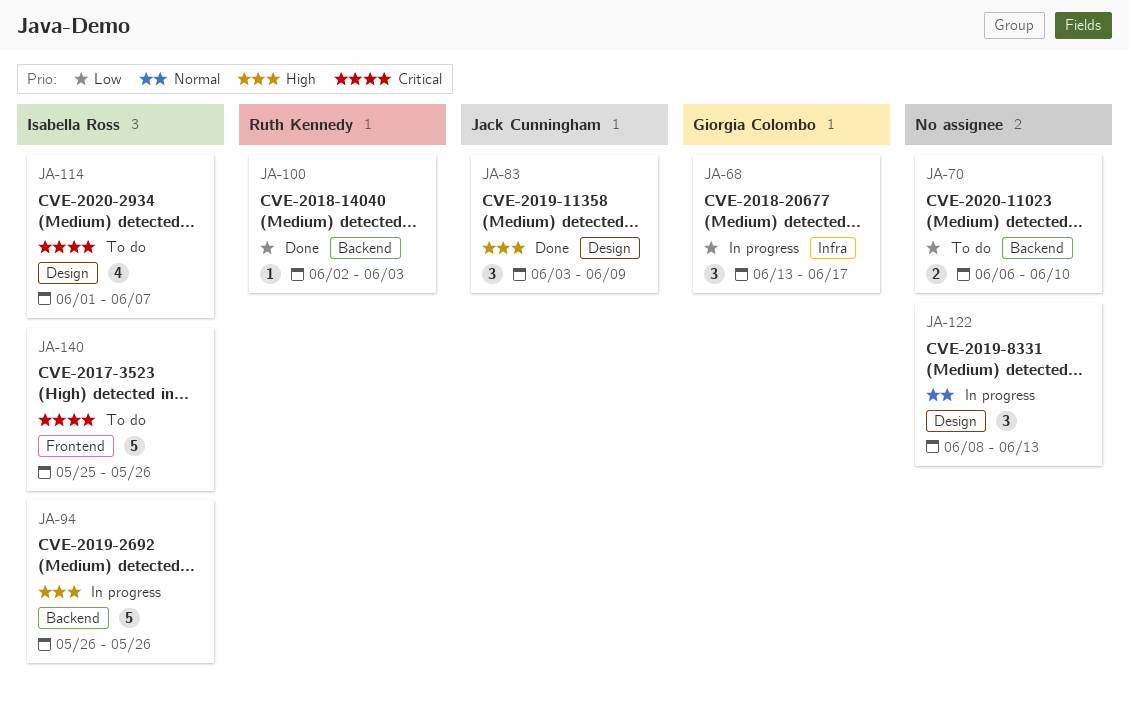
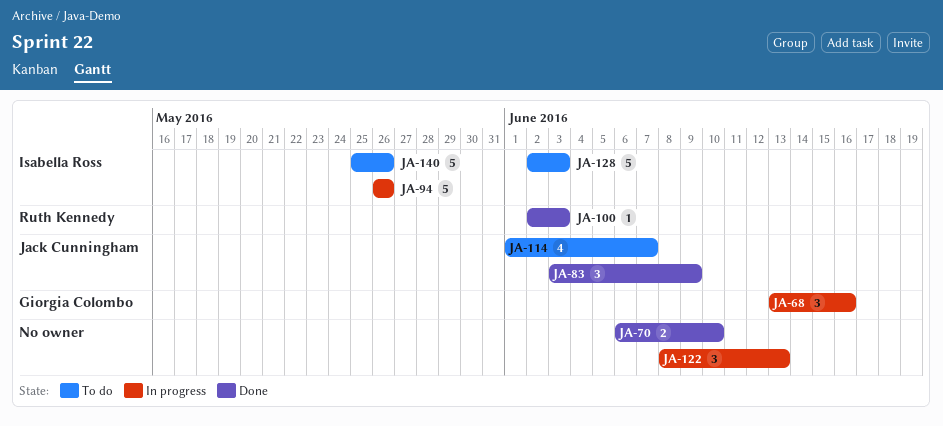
JA-68, due: Jun 17 -> Jun 16
JA-70, status: To do -> Done
JA-114, owner: Isabella Ross -> Jack Cunningham
JA-128: none -> present

